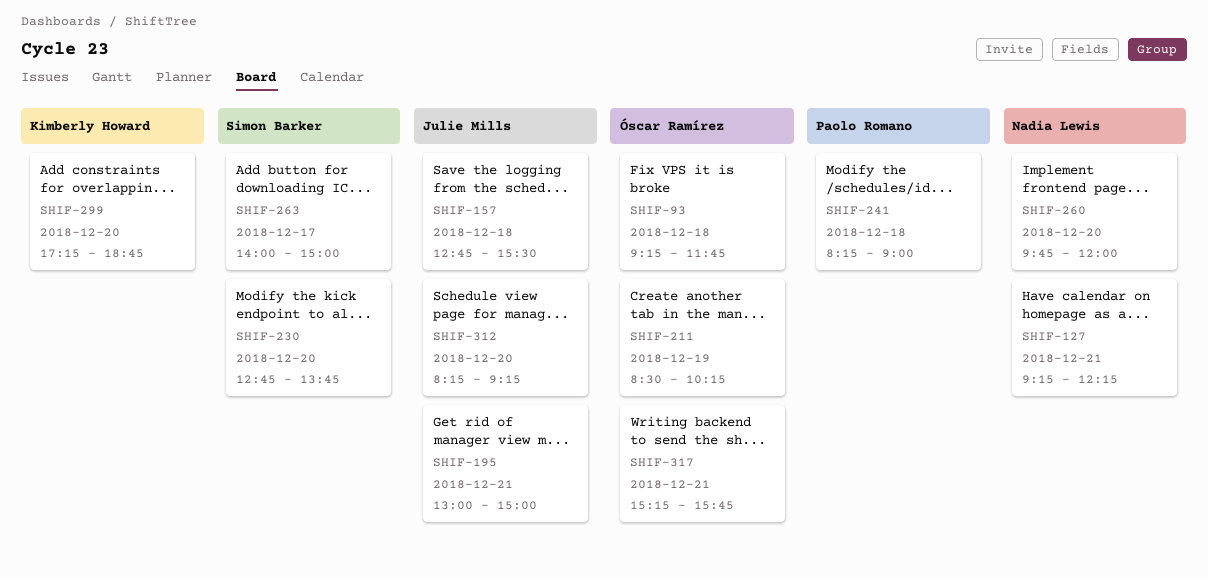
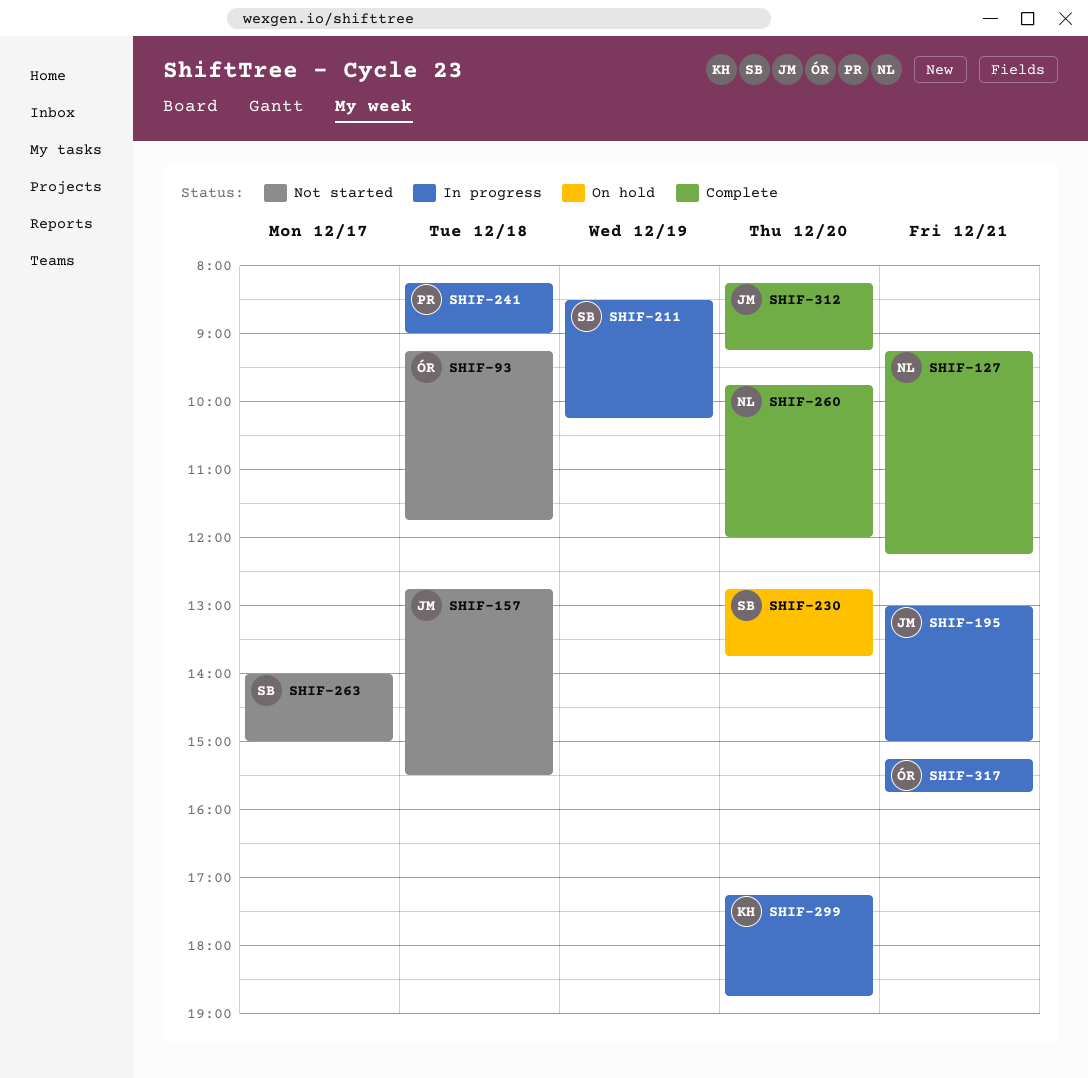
SHIF-211, owner: Óscar Ramírez -> Simon Barker

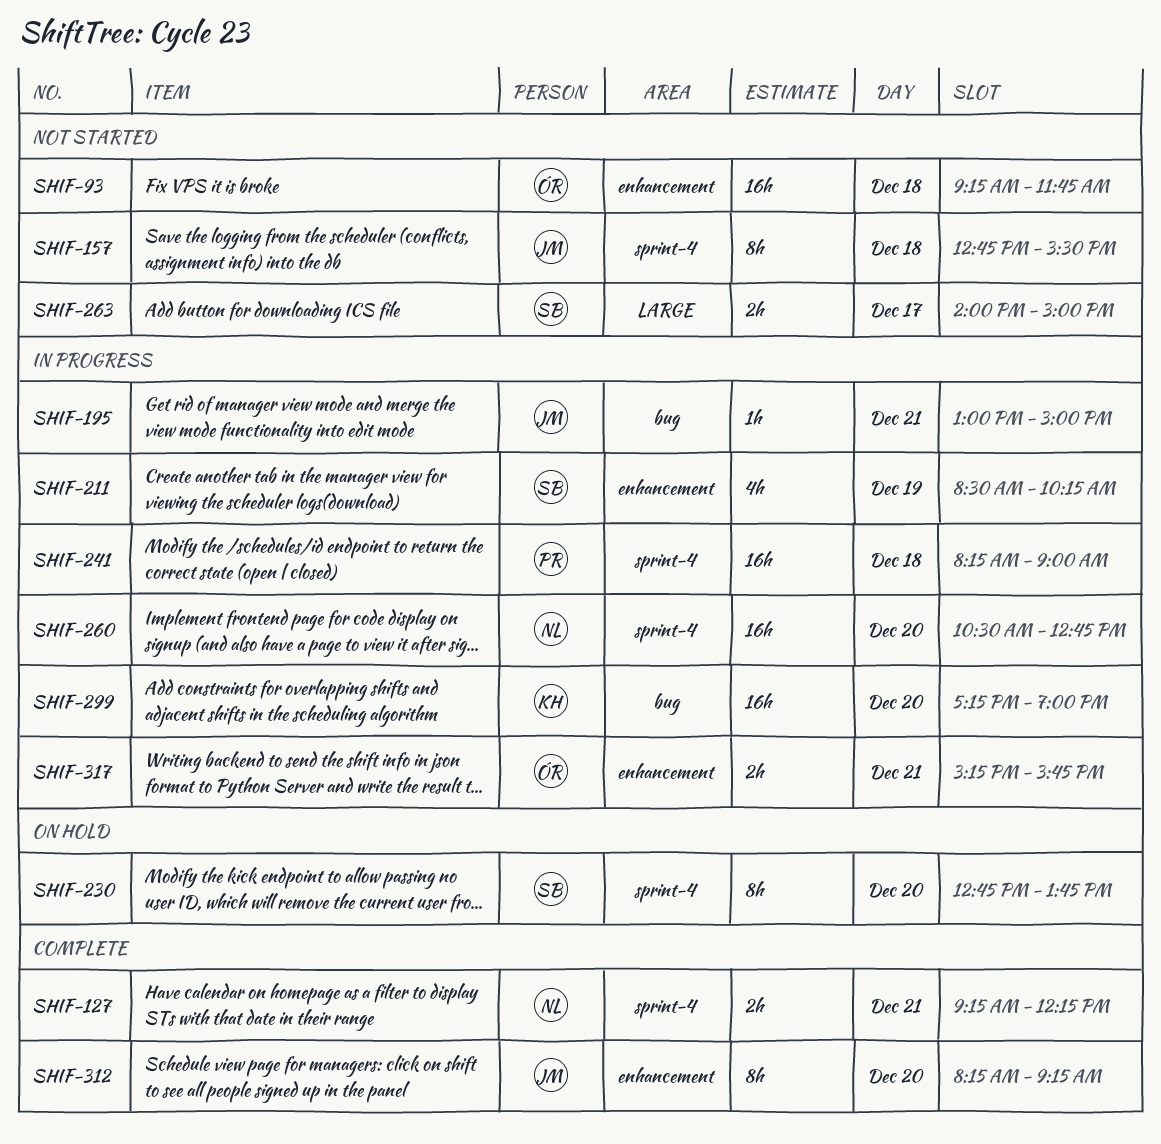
SHIF-260, status: Complete -> In progress
SHIF-260, begins: 09:45 -> 10:30
SHIF-260, ends: 12:00 -> 12:45
SHIF-299, ends: 18:45 -> 19:00

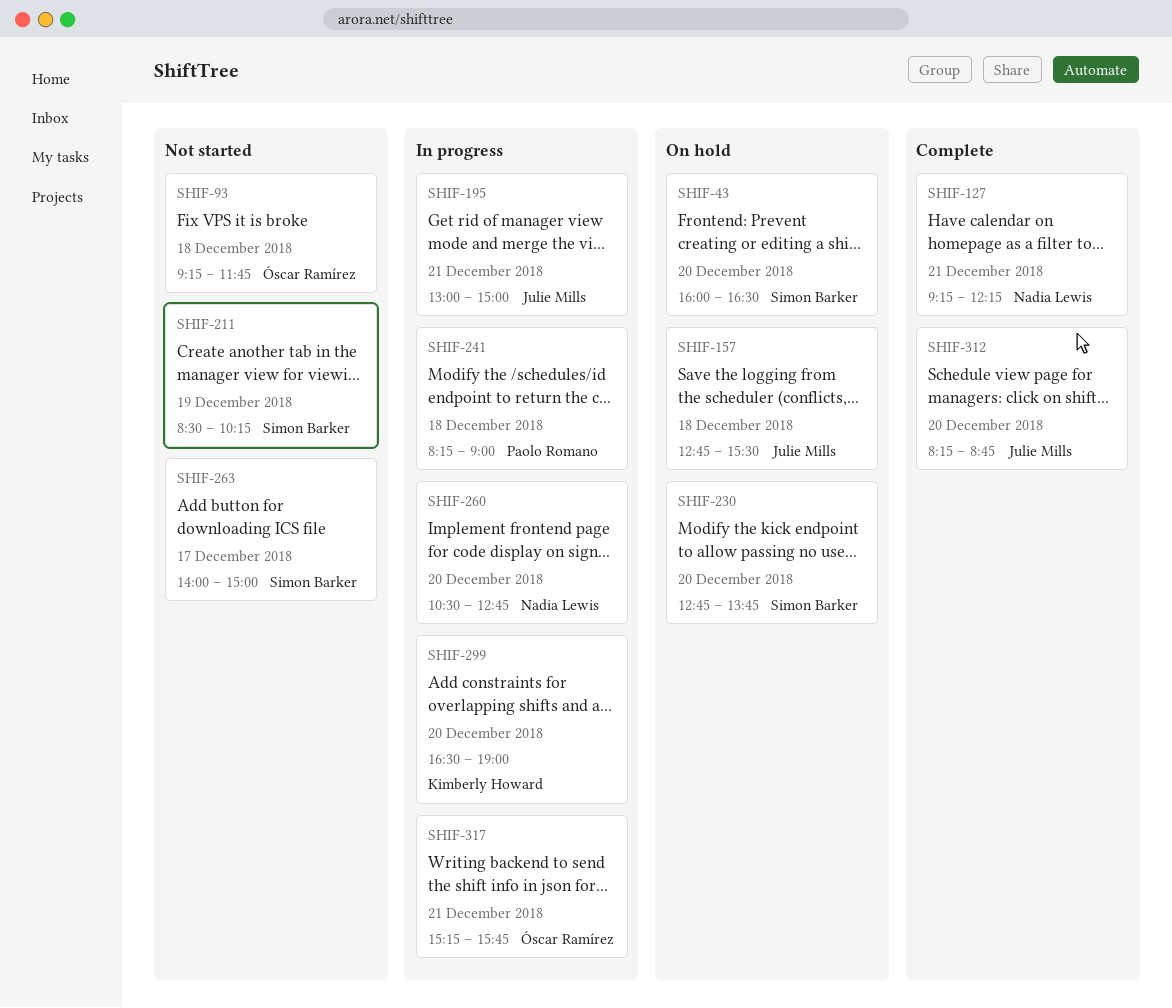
SHIF-43: none -> present
SHIF-157, status: Not started -> On hold
SHIF-211, status: In progress -> Not started
SHIF-299, begins: 17:15 -> 16:30
SHIF-312, ends: 09:15 -> 08:45

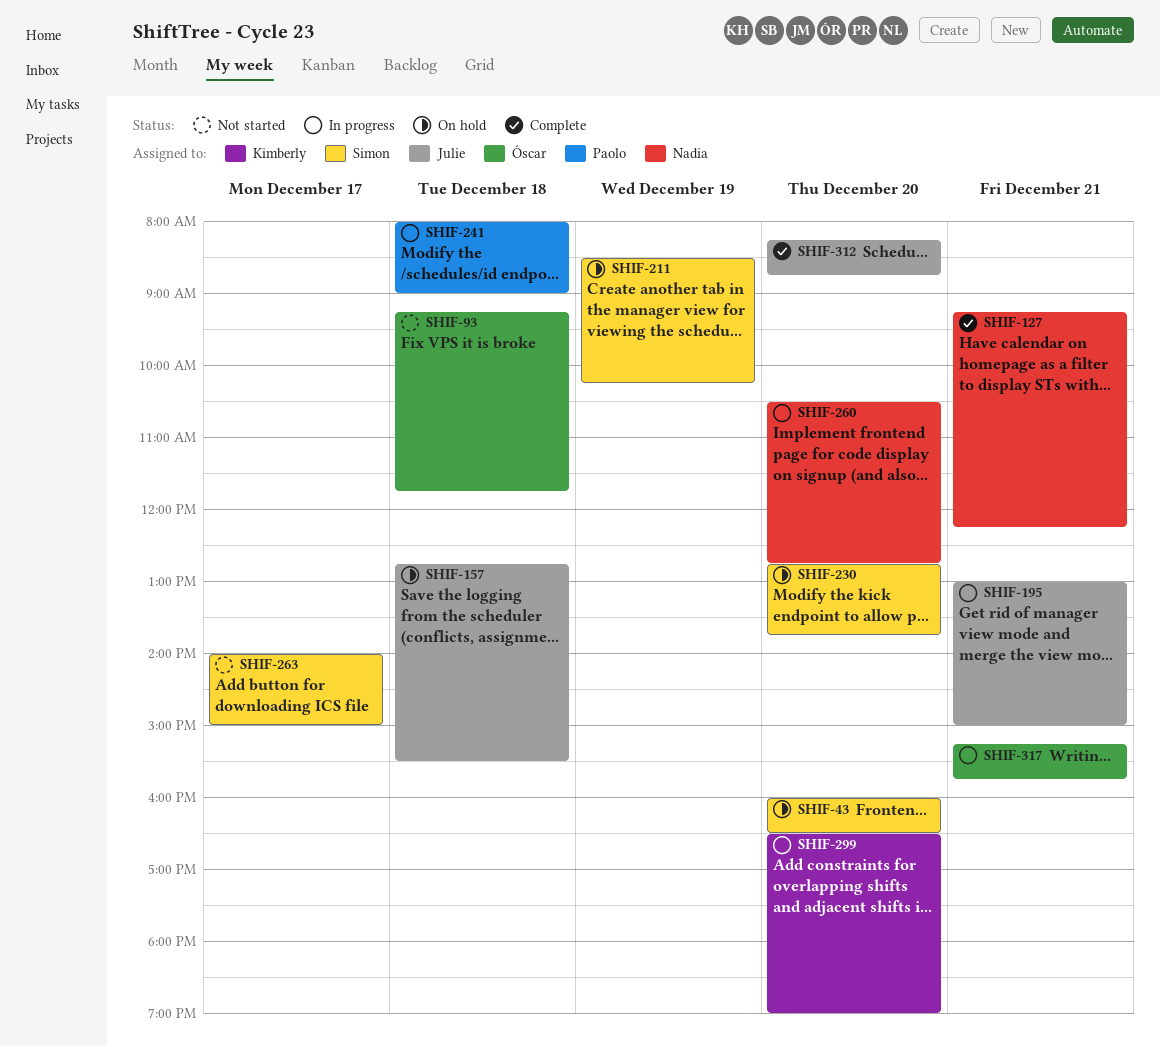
SHIF-211, status: Not started -> On hold
SHIF-241, begins: 08:15 -> 08:00

